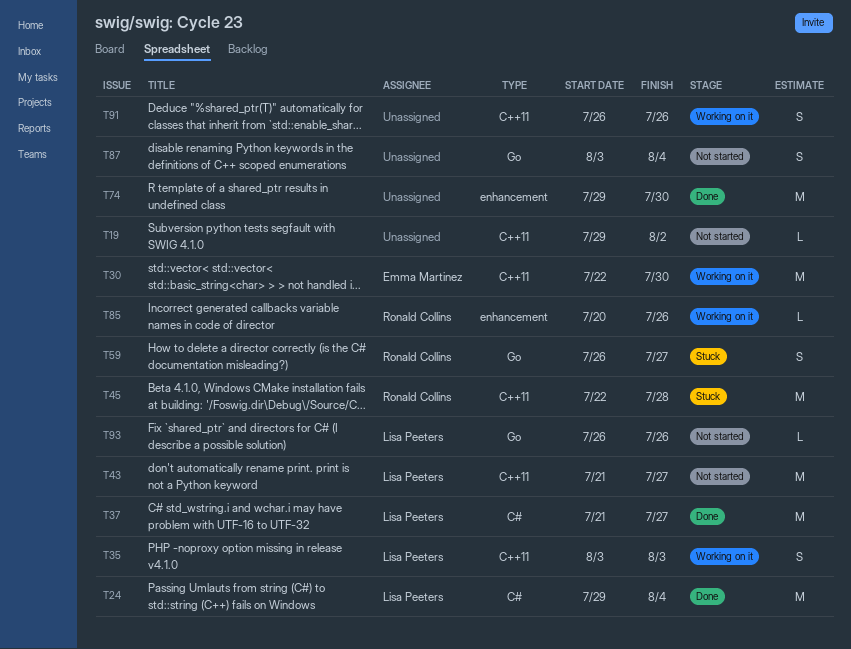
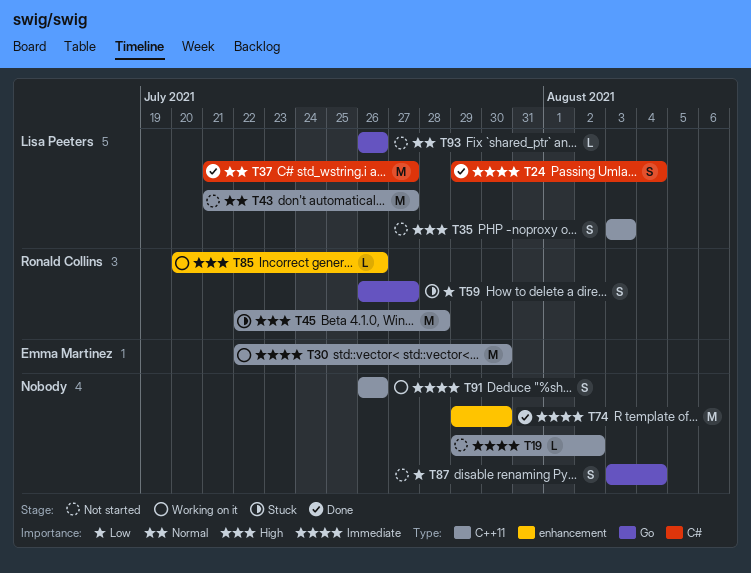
T24, estimate: M -> S
T35, status: Working on it -> Not started

